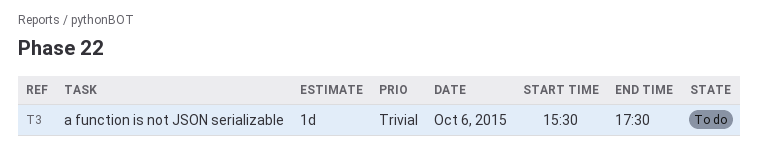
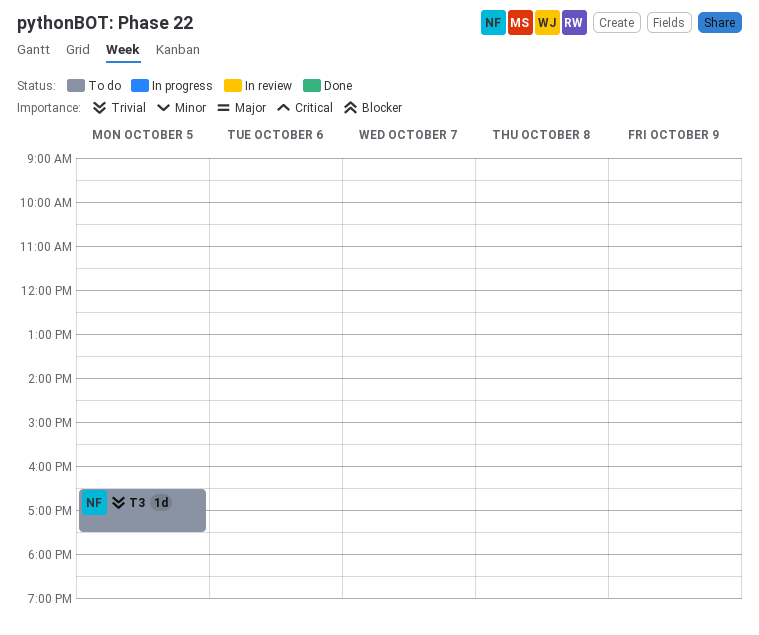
T3, day: Oct 6 -> Oct 5
T3, begins: 15:30 -> 16:30

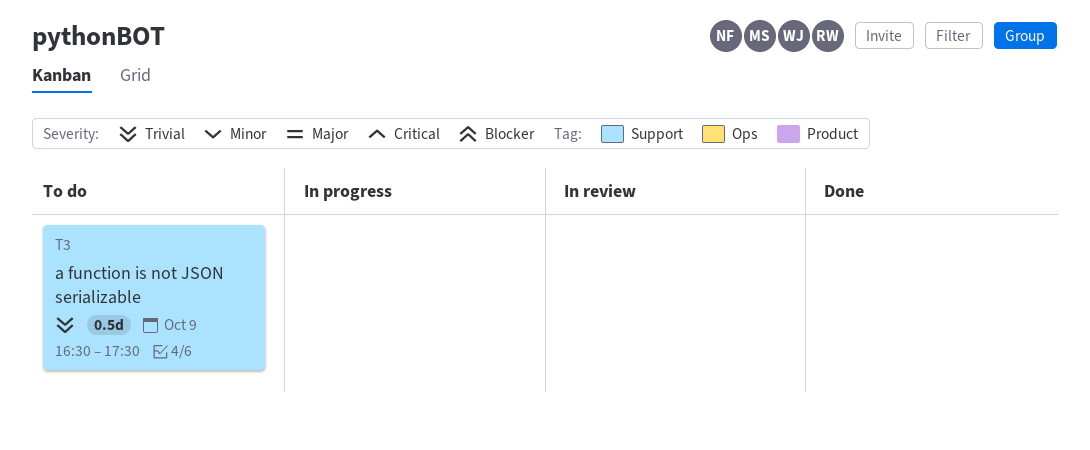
T3, estimate: 1d -> 0.5d
T3, day: Oct 5 -> Oct 9

